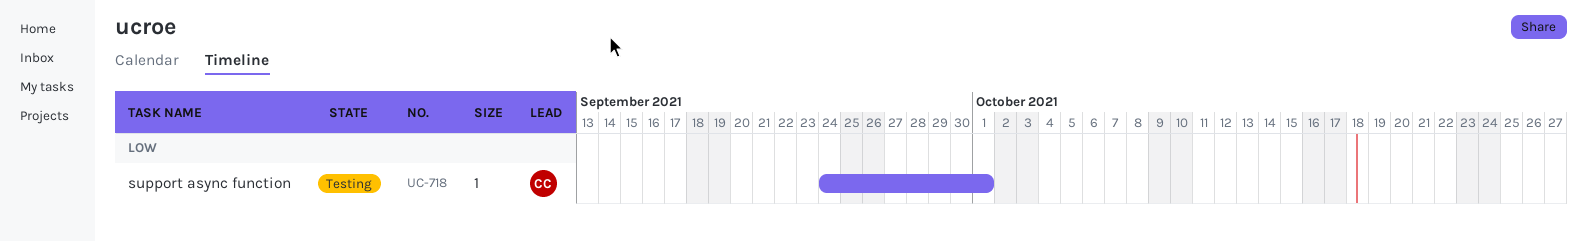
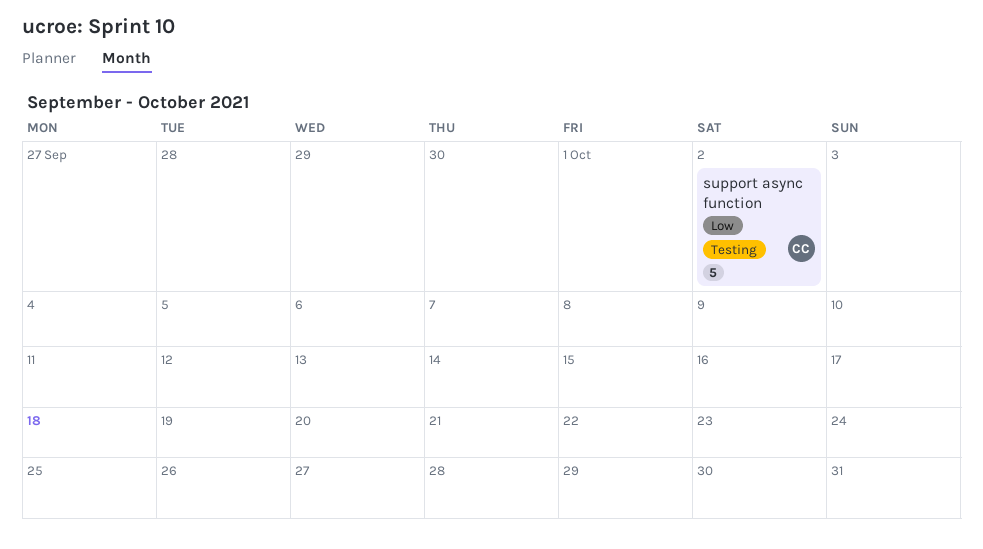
support async function, estimate: 1 -> 5
support async function, due: Oct 1 -> Oct 2

